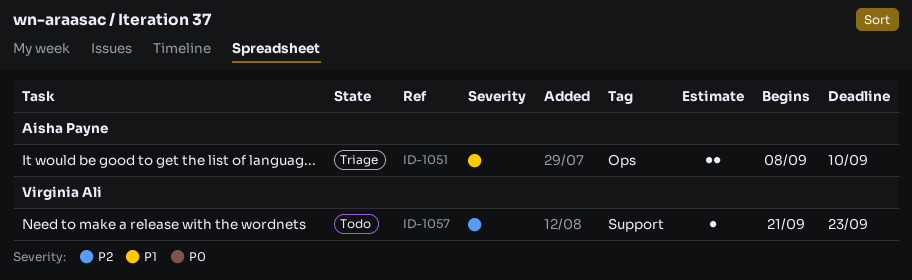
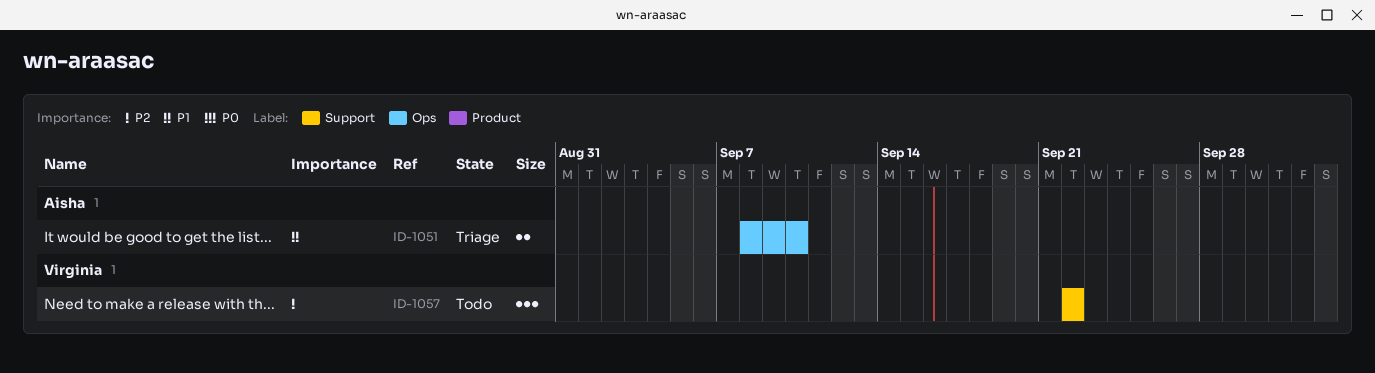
ID-1057, estimate: 1 -> 3
ID-1057, start: Sep 21 -> Sep 22
ID-1057, due: Sep 23 -> Sep 22

